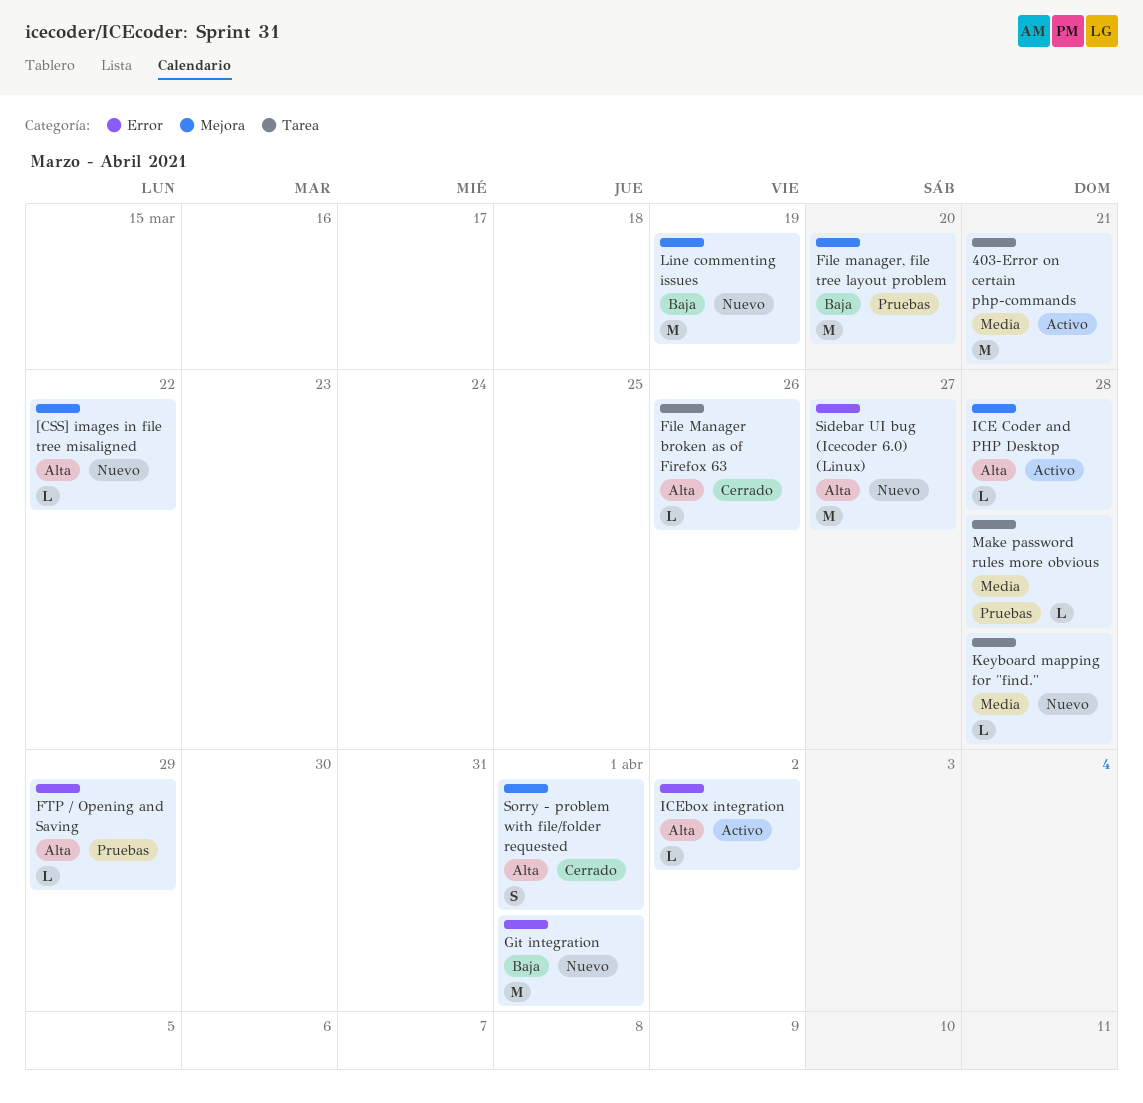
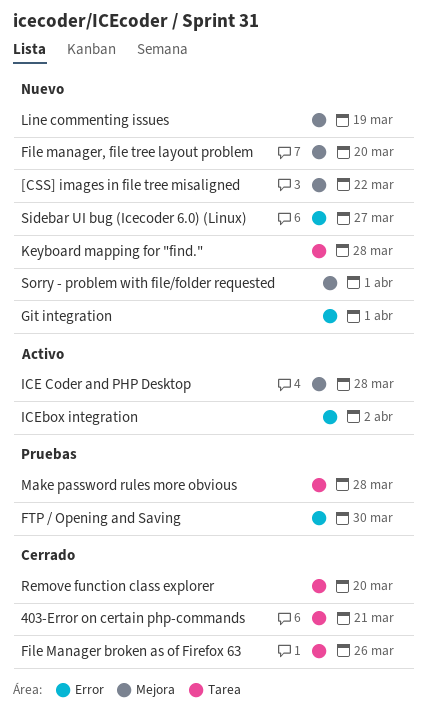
403-Error on certain php-commands, status: Activo -> Cerrado
File manager, file tree layout problem, status: Pruebas -> Nuevo
FTP / Opening and Saving, due: Mar 29 -> Mar 30
Remove function class explorer: none -> present
Sorry - problem with file/folder requested, status: Cerrado -> Nuevo

